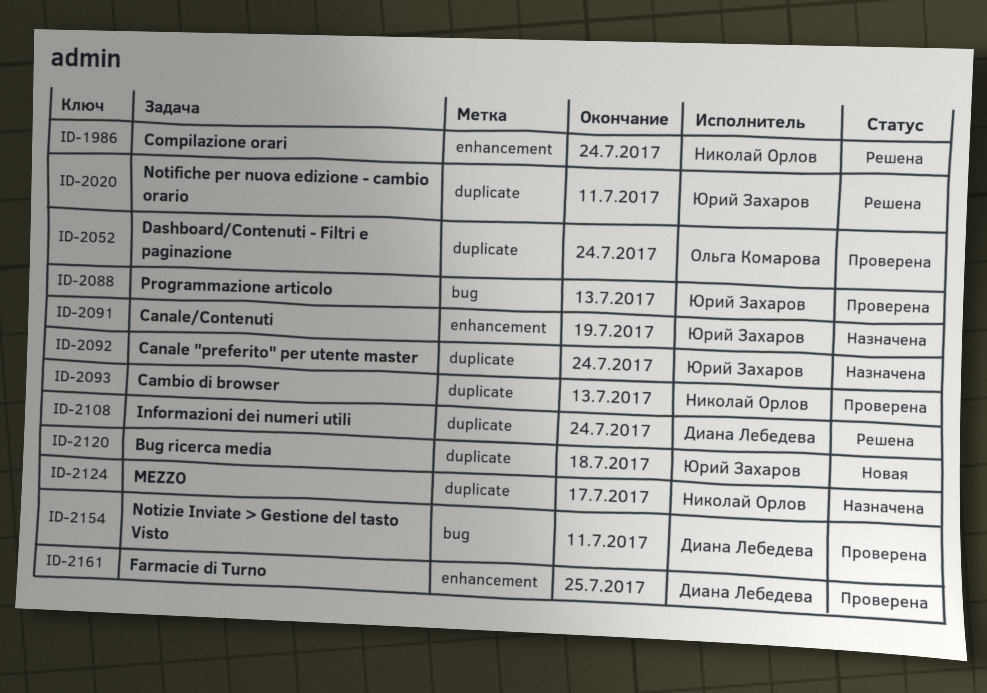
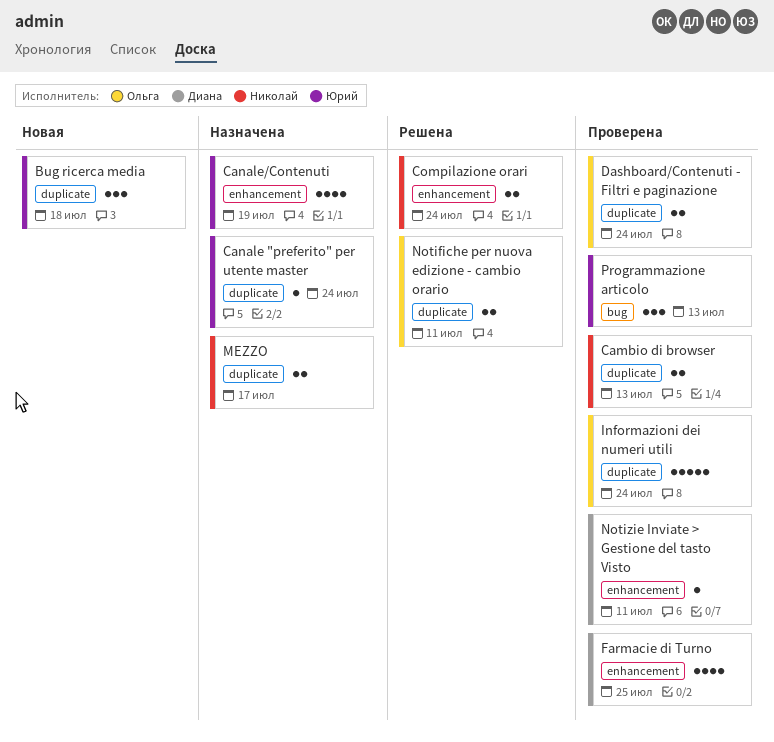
Informazioni dei numeri utili, status: Решена -> Проверена
Informazioni dei numeri utili, owner: Диана Лебедева -> Ольга Комарова
Notifiche per nuova edizione - cambio orario, owner: Юрий Захаров -> Ольга Комарова
Notizie Inviate > Gestione del tasto Visto, label: bug -> enhancement

